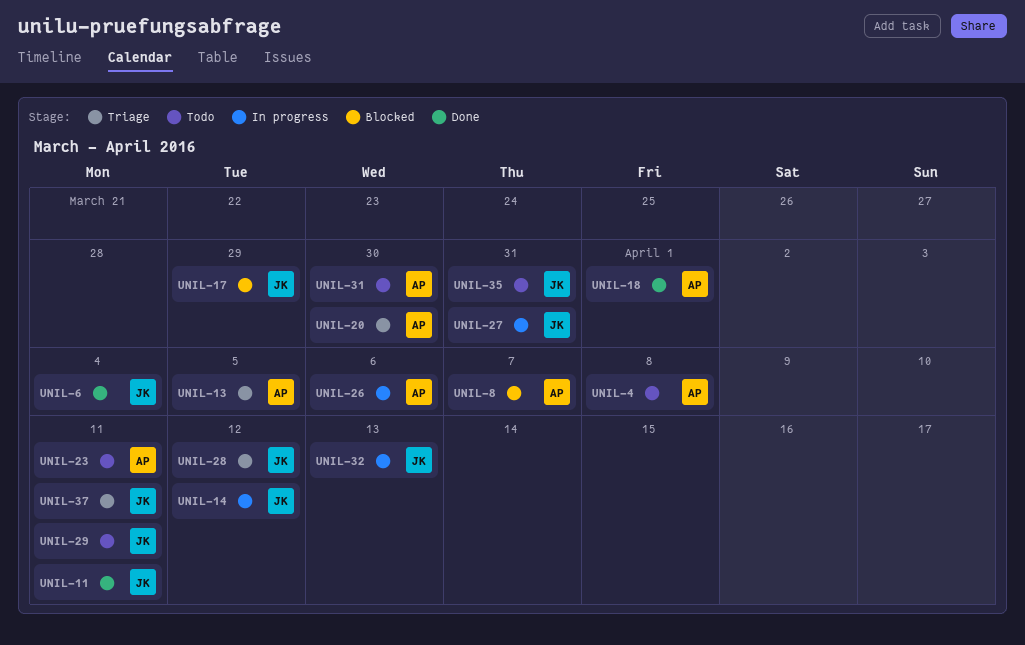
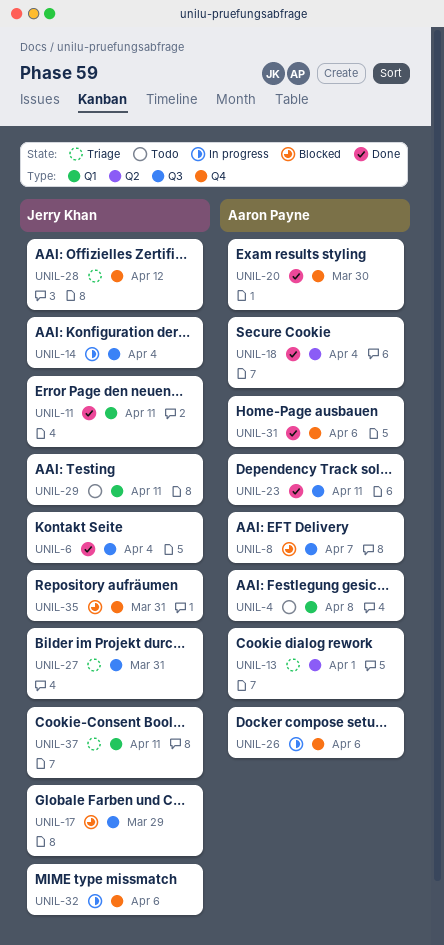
UNIL-13, due: Apr 5 -> Apr 1
UNIL-14, due: Apr 12 -> Apr 4
UNIL-18, due: Apr 1 -> Apr 4
UNIL-20, status: Triage -> Done
UNIL-23, status: Todo -> Done
UNIL-27, status: In progress -> Triage
UNIL-31, status: Todo -> Done
UNIL-31, due: Mar 30 -> Apr 6
UNIL-32, due: Apr 13 -> Apr 6
UNIL-35, status: Todo -> Blocked

